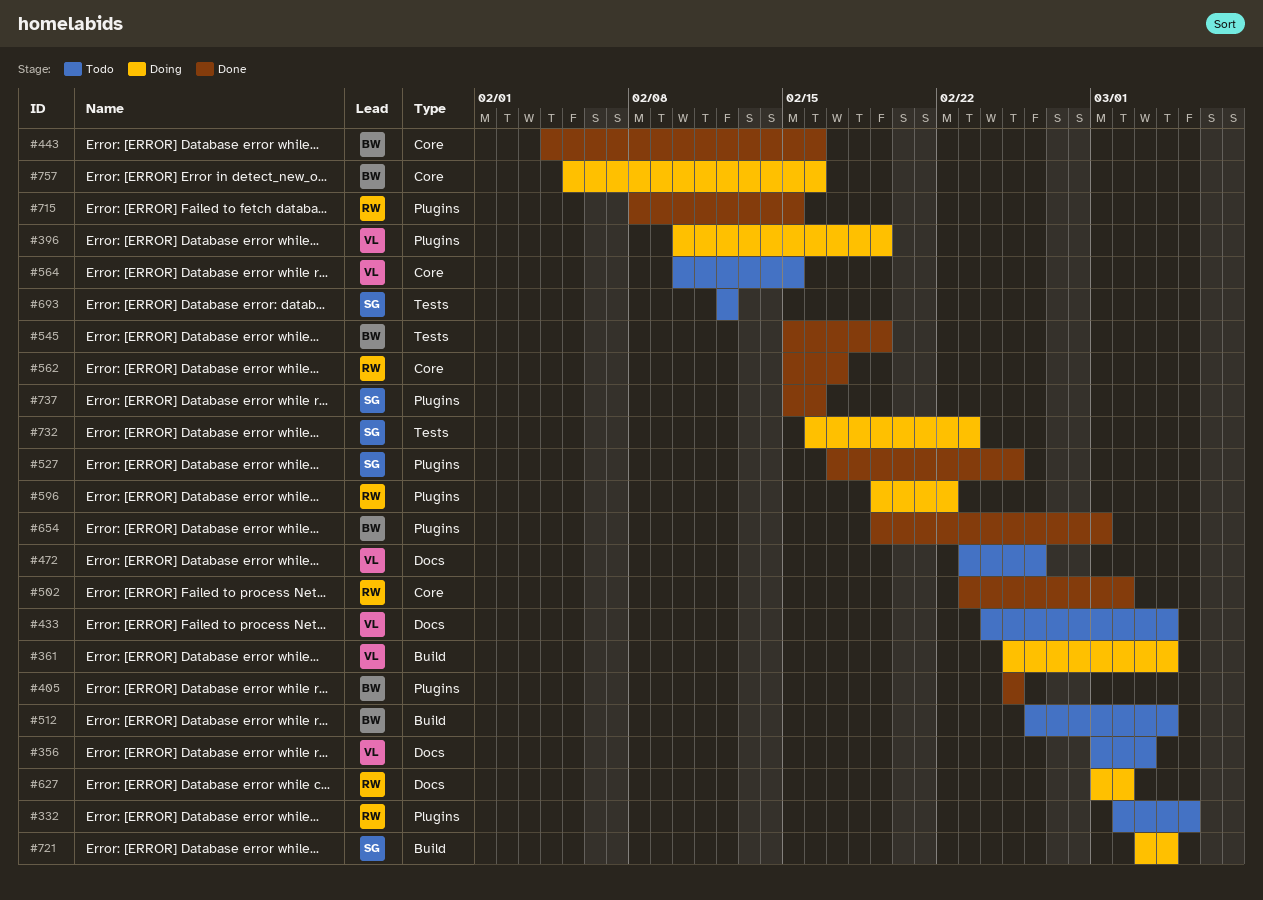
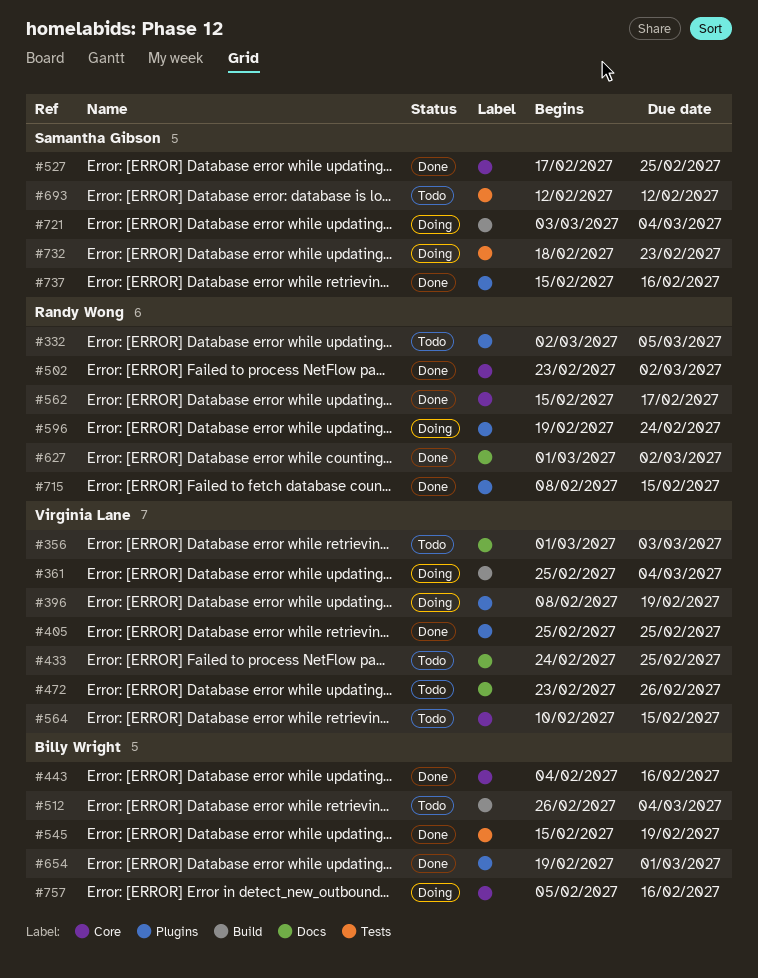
#396, start: Feb 10 -> Feb 8
#405, owner: Billy Wright -> Virginia Lane
#433, due: Mar 4 -> Feb 25
#527, label: Plugins -> Core
#596, due: Feb 22 -> Feb 24
#627, status: Doing -> Done
#732, start: Feb 16 -> Feb 18

